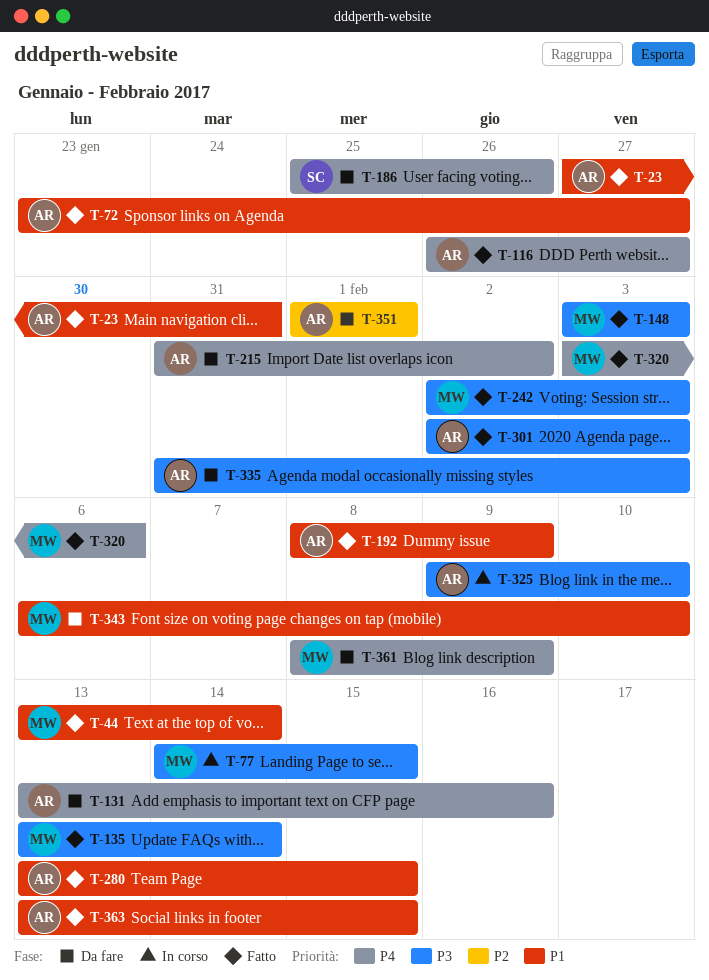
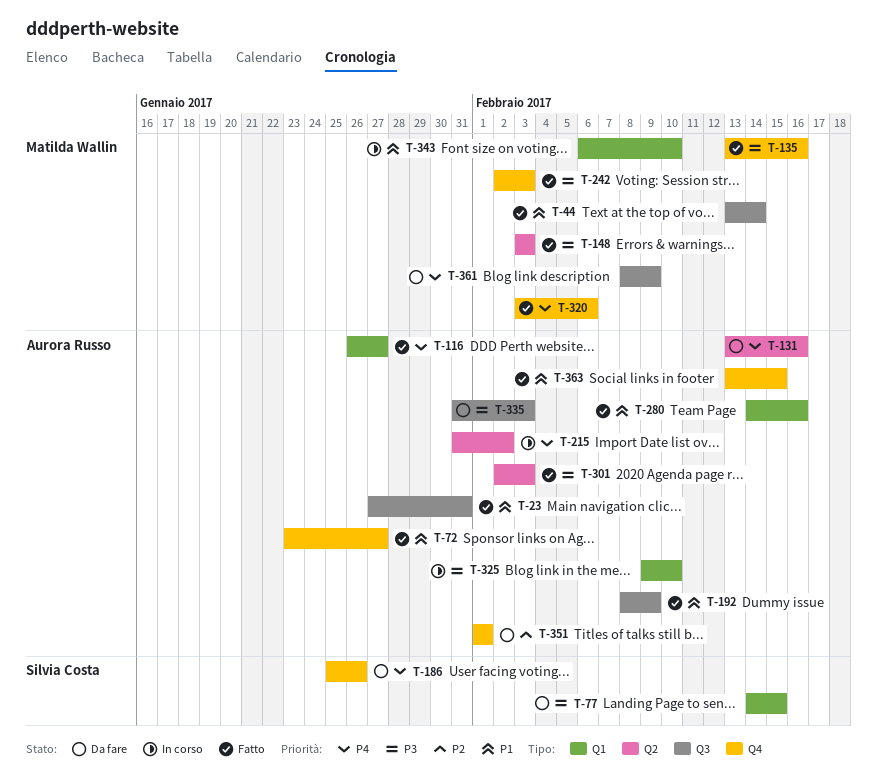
T-77, status: In corso -> Da fare
T-77, owner: Matilda Wallin -> Silvia Costa
T-135, due: Feb 14 -> Feb 16
T-215, status: Da fare -> In corso
T-280, start: Feb 13 -> Feb 14
T-280, due: Feb 15 -> Feb 16
T-343, status: Da fare -> In corso

